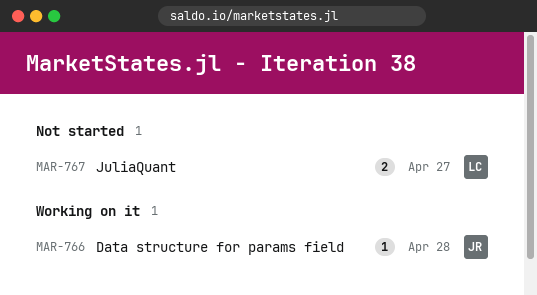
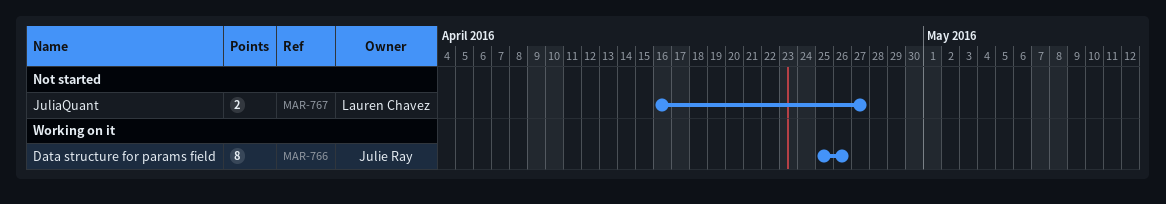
MAR-766, estimate: 1 -> 8
MAR-766, due: Apr 28 -> Apr 26

